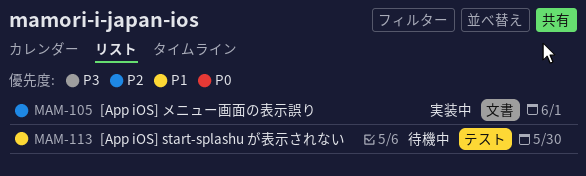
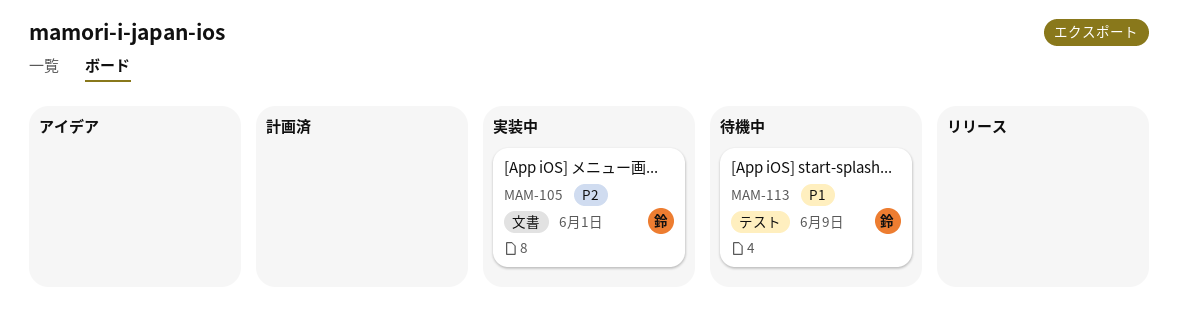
MAM-113, due: May 30 -> Jun 9

